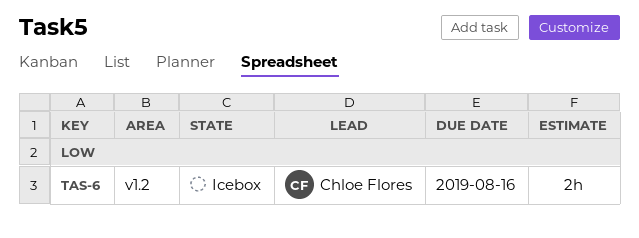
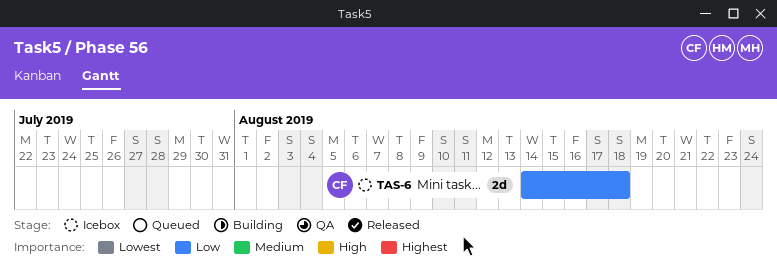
TAS-6, estimate: 2h -> 2d
TAS-6, due: Aug 16 -> Aug 18

